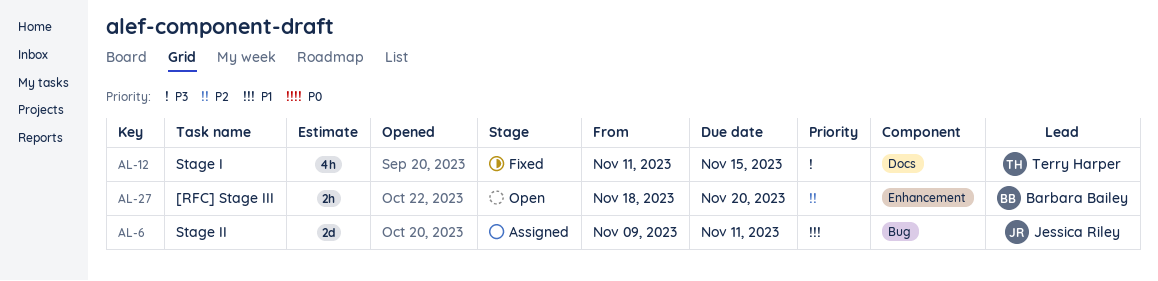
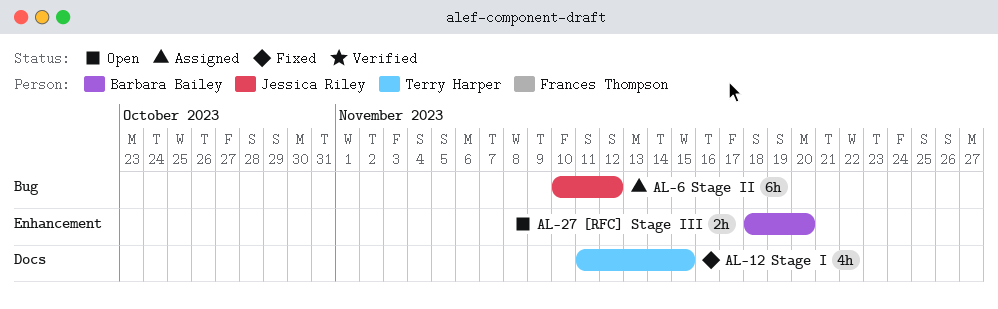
AL-6, estimate: 2d -> 6h
AL-6, start: Nov 9 -> Nov 10
AL-6, due: Nov 11 -> Nov 12

